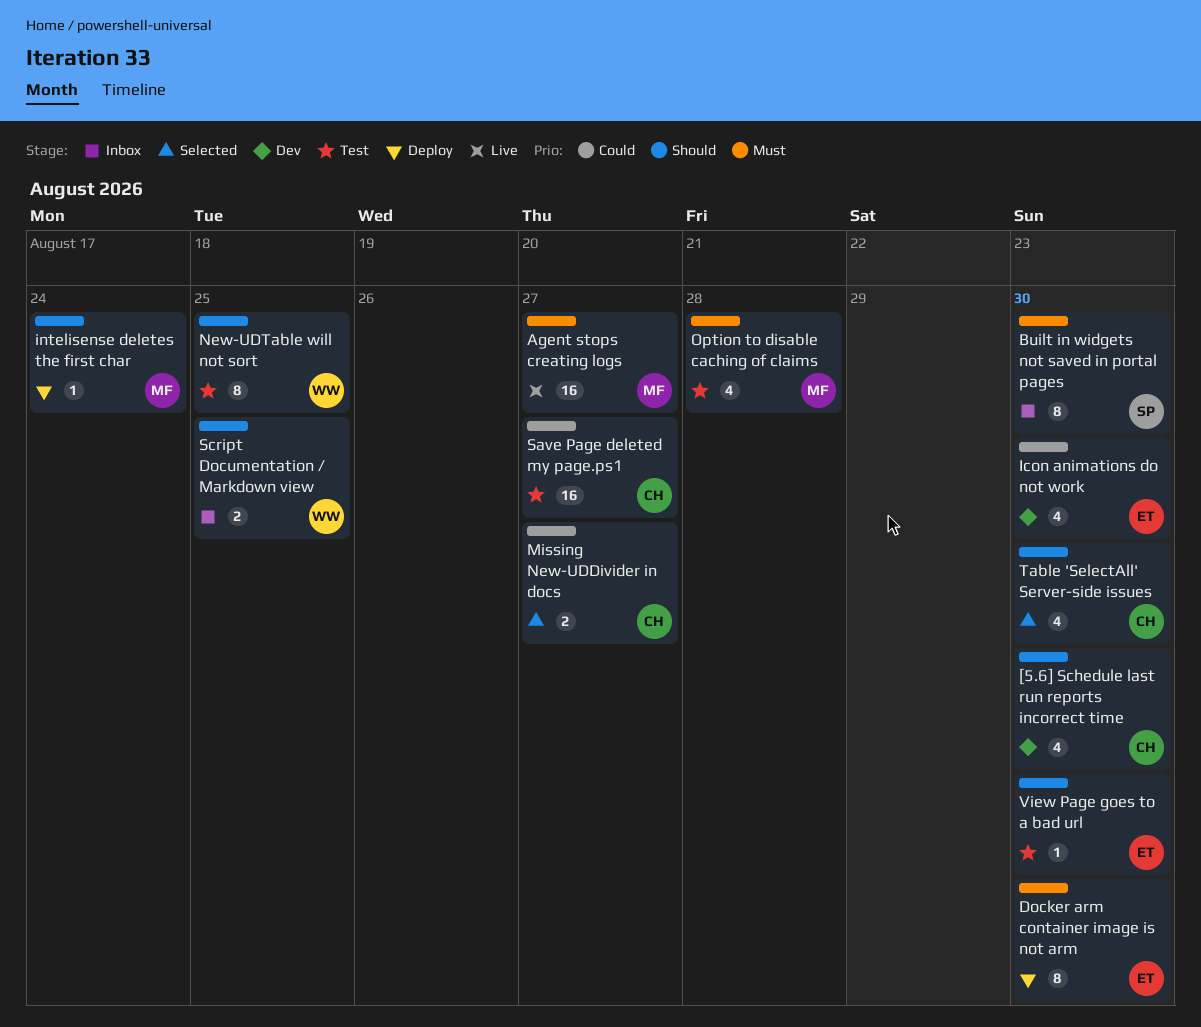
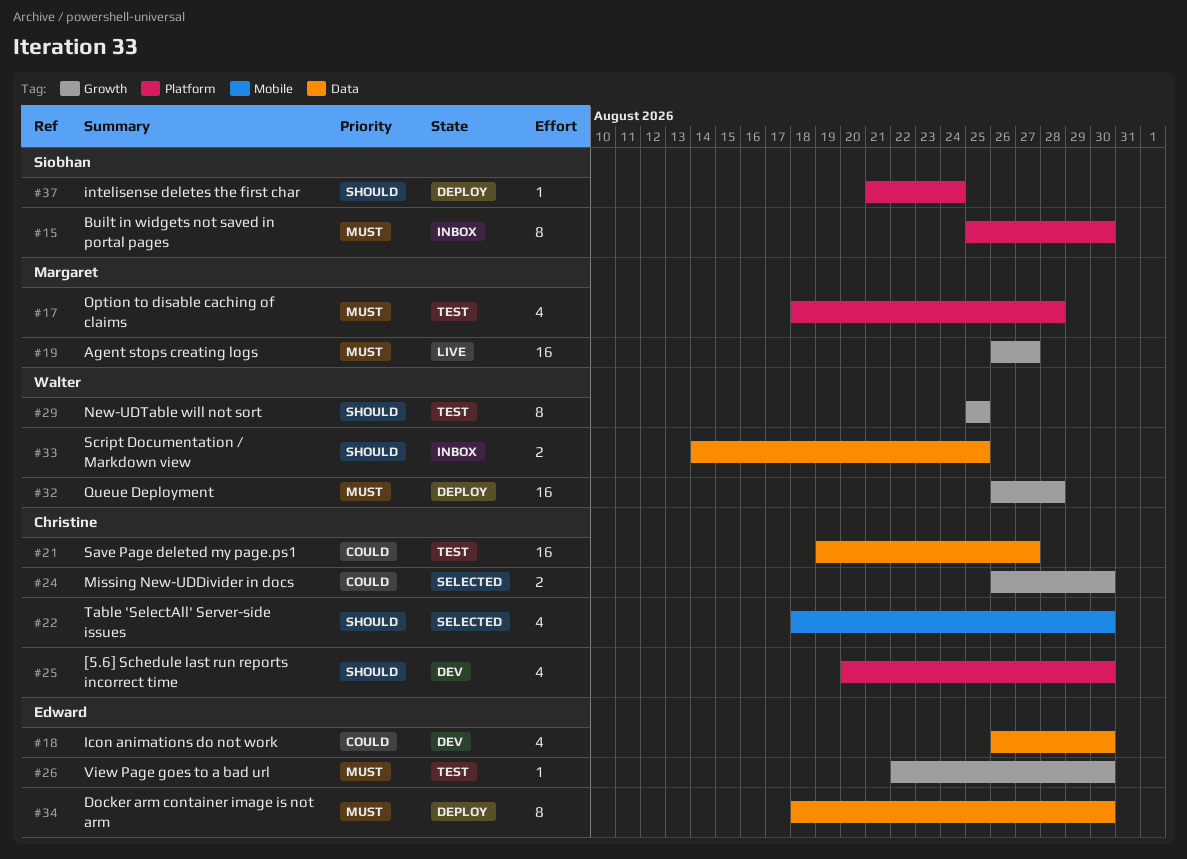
intelisense deletes the first char, owner: Margaret -> Siobhan
Missing New-UDDivider in docs, due: Aug 27 -> Aug 30
Queue Deployment: none -> present
View Page goes to a bad url, priority: Should -> Must

